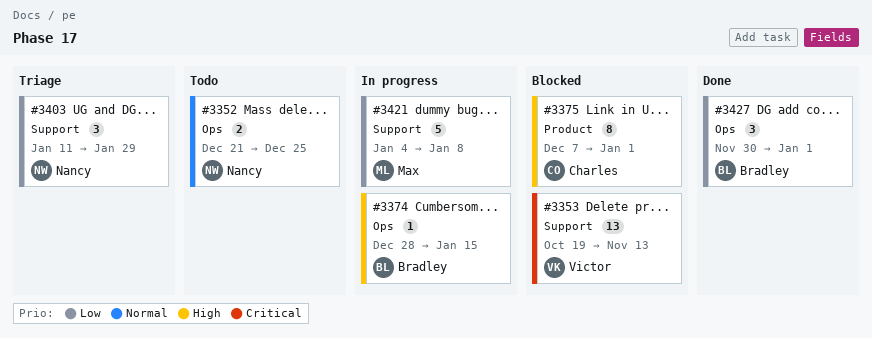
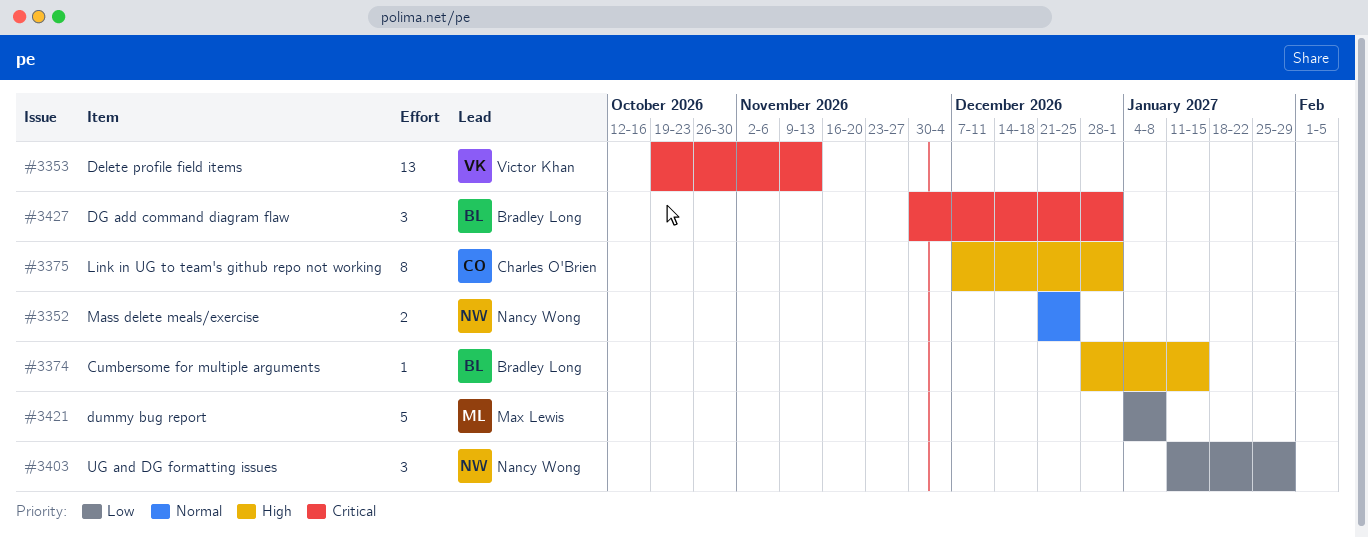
#3427, priority: Low -> Critical

